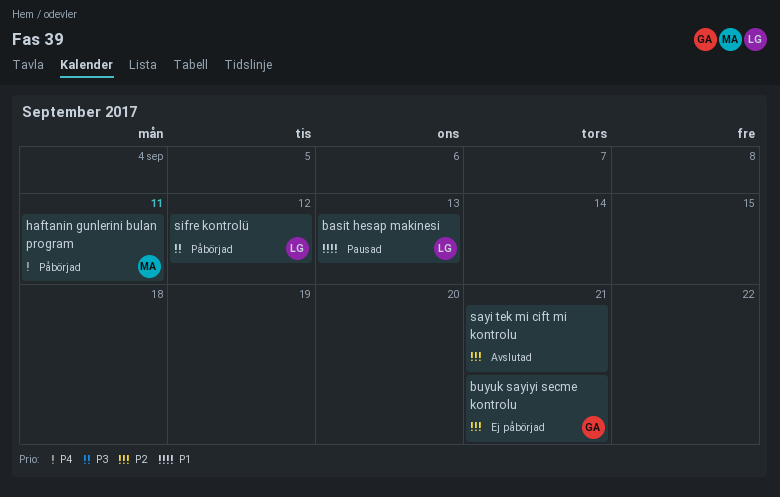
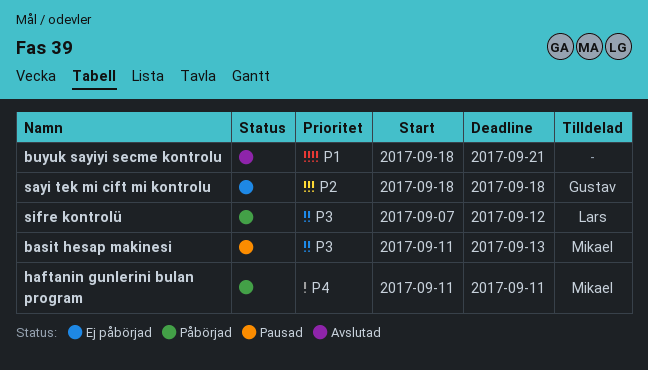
basit hesap makinesi, owner: Lars -> Mikael
basit hesap makinesi, priority: P1 -> P3
buyuk sayiyi secme kontrolu, status: Ej påbörjad -> Avslutad
buyuk sayiyi secme kontrolu, owner: Gustav -> none
buyuk sayiyi secme kontrolu, priority: P2 -> P1
sayi tek mi cift mi kontrolu, status: Avslutad -> Ej påbörjad
sayi tek mi cift mi kontrolu, owner: none -> Gustav
sayi tek mi cift mi kontrolu, due: Sep 21 -> Sep 18

